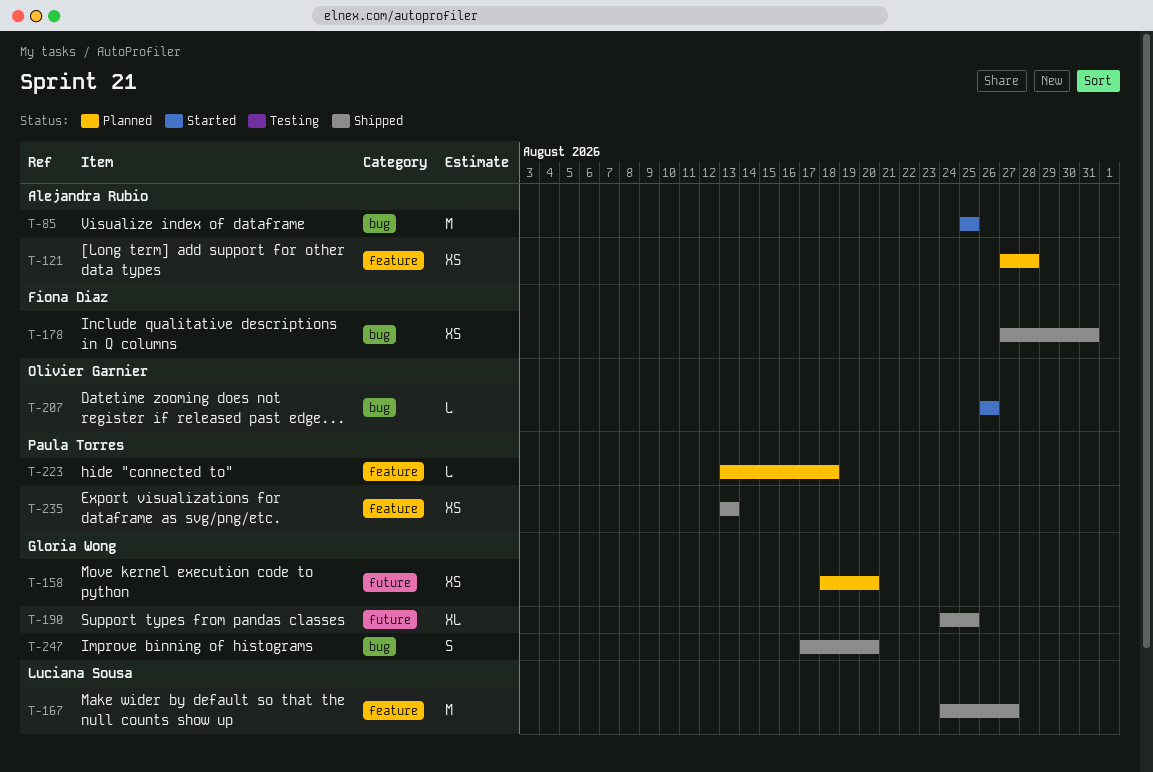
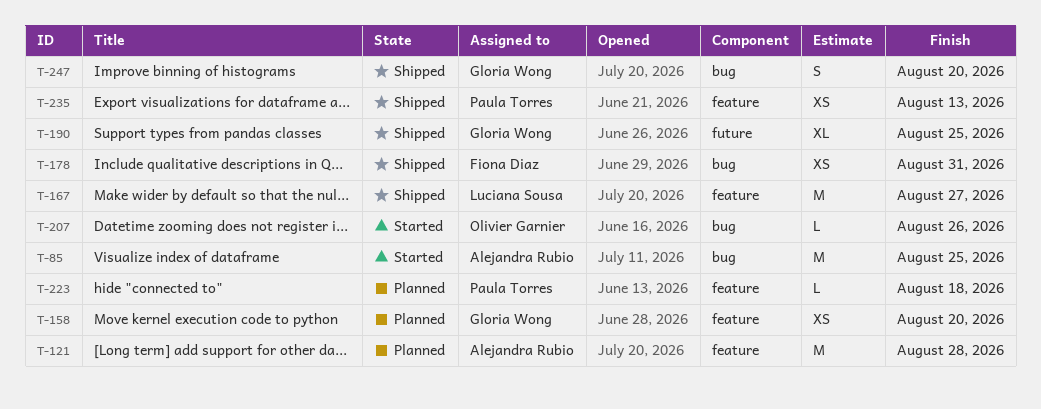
T-121, estimate: XS -> M
T-158, label: future -> feature

